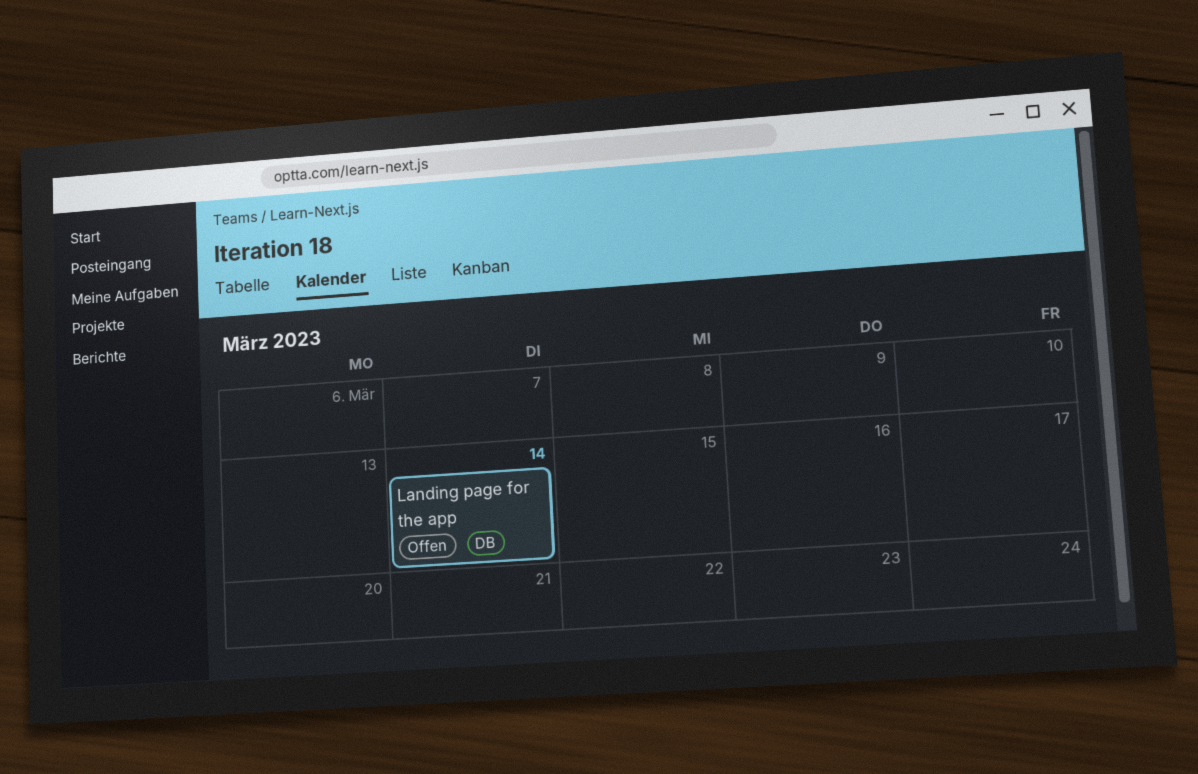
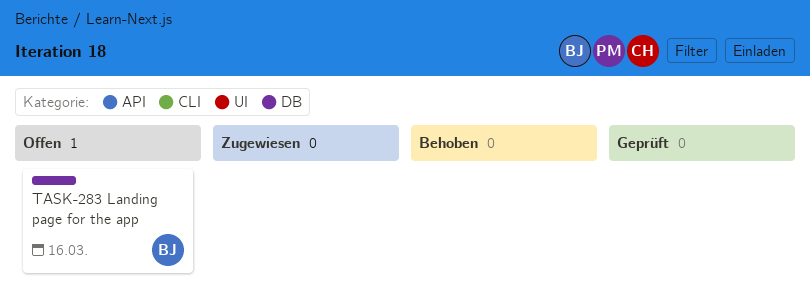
Landing page for the app, due: Mar 14 -> Mar 16

